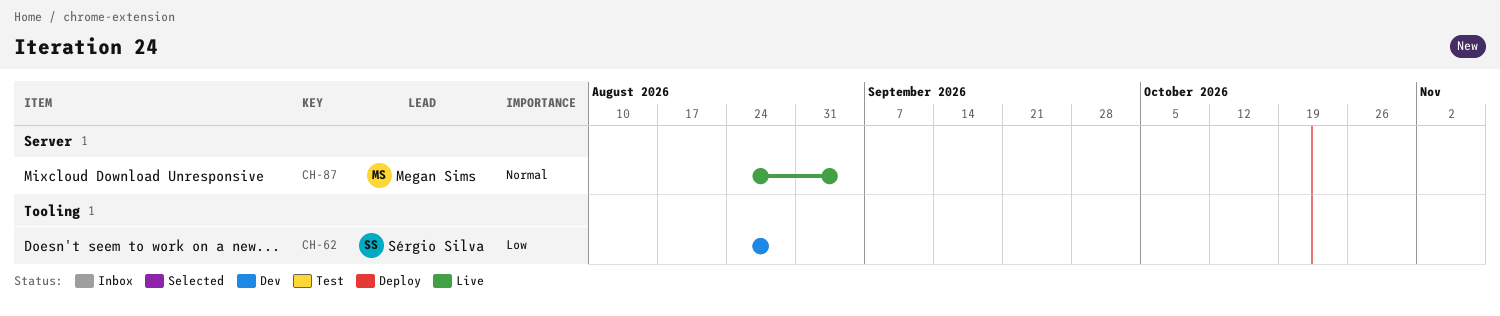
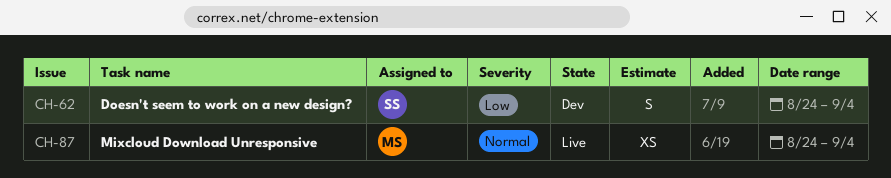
CH-62, due: Aug 28 -> Sep 4

